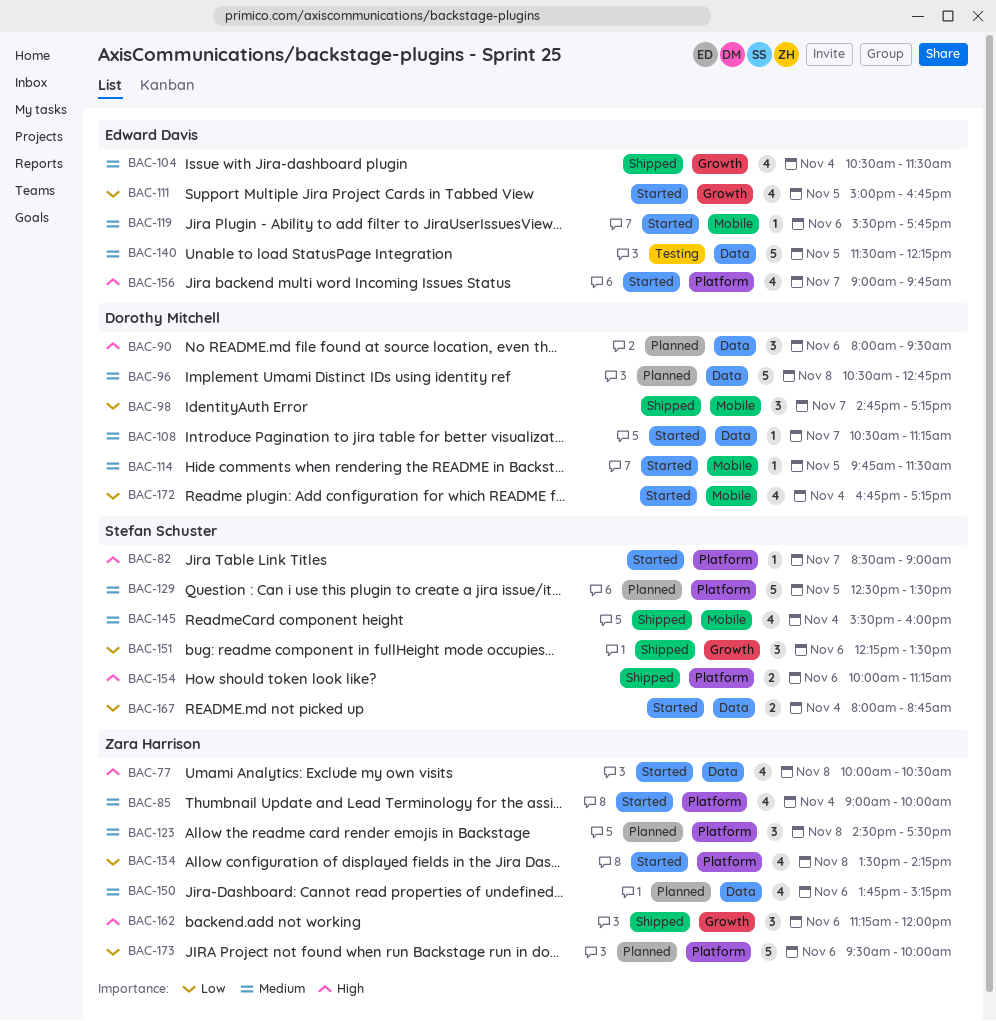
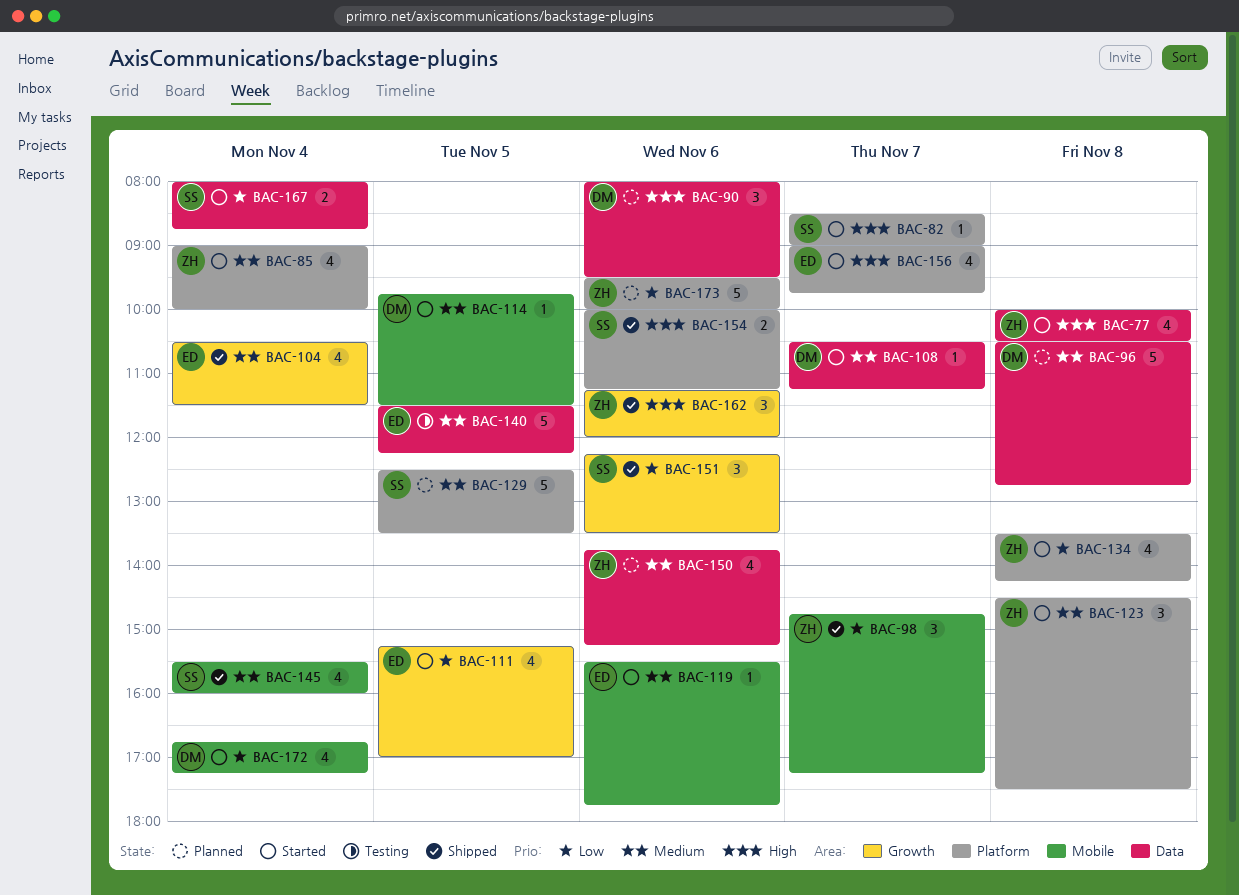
BAC-98, owner: Dorothy Mitchell -> Zara Harrison
BAC-111, begins: 15:00 -> 15:15
BAC-111, ends: 16:45 -> 17:00
BAC-123, status: Planned -> Started

